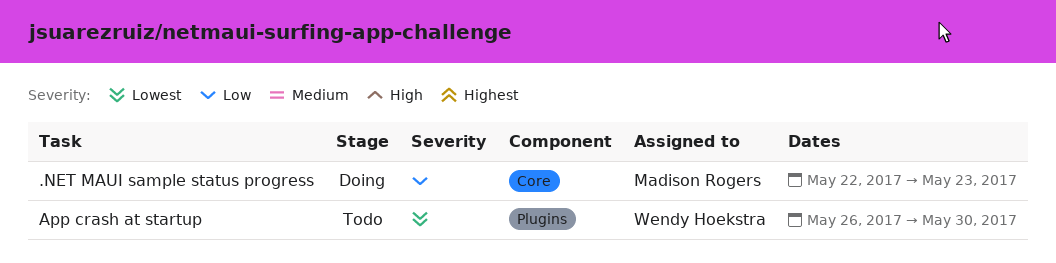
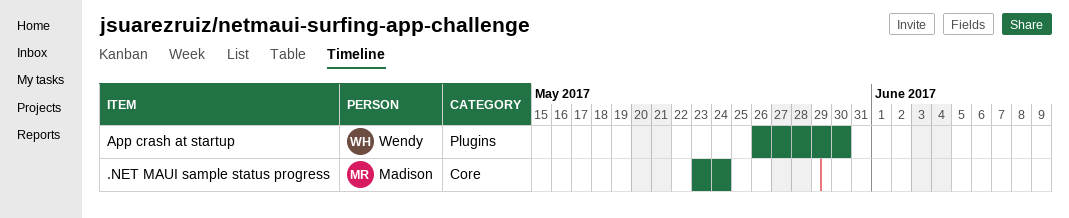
.NET MAUI sample status progress, start: May 22 -> May 23
.NET MAUI sample status progress, due: May 23 -> May 24

